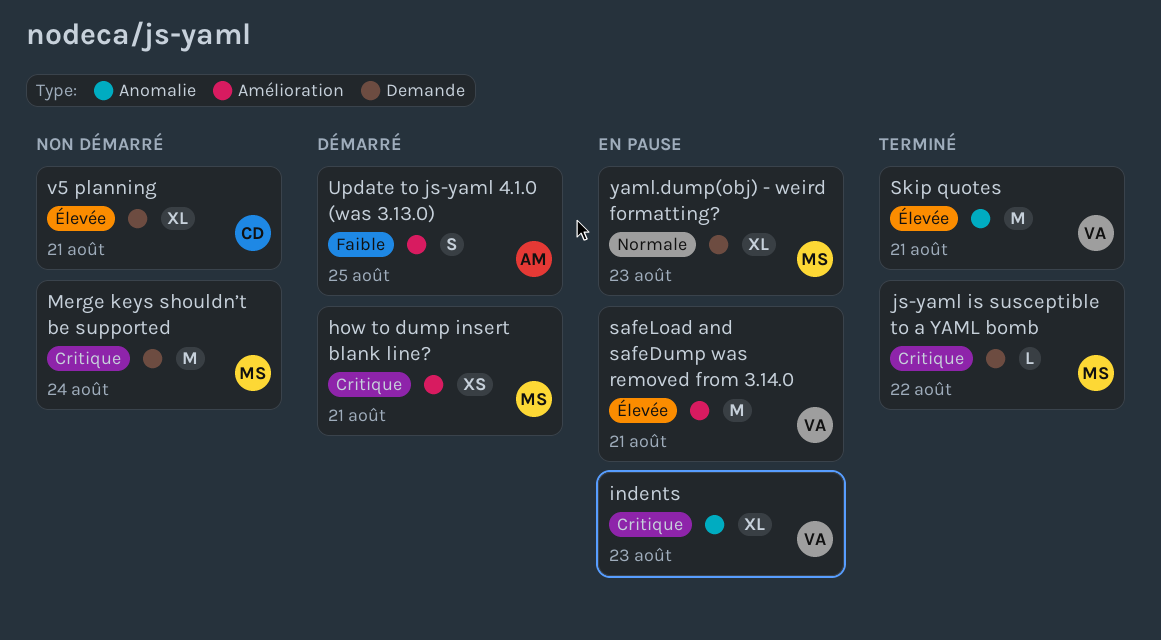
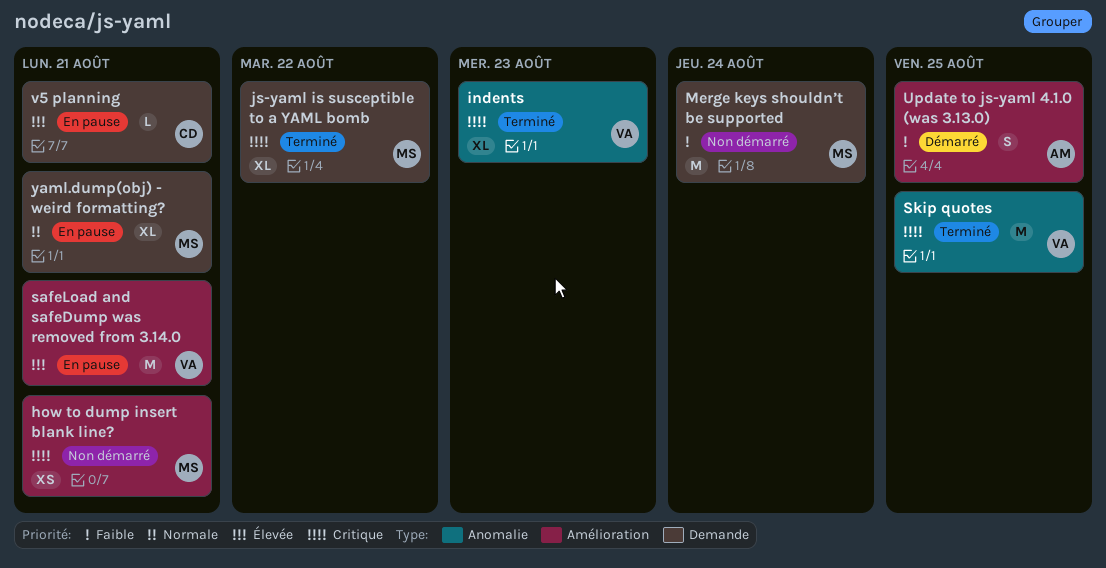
how to dump insert blank line?, status: Démarré -> Non démarré
indents, status: En pause -> Terminé
js-yaml is susceptible to a YAML bomb, estimate: L -> XL
Merge keys shouldn’t be supported, priority: Critique -> Faible
Skip quotes, priority: Élevée -> Critique
Skip quotes, due: Aug 21 -> Aug 25
v5 planning, status: Non démarré -> En pause
v5 planning, estimate: XL -> L
yaml.dump(obj) - weird formatting?, due: Aug 23 -> Aug 21

